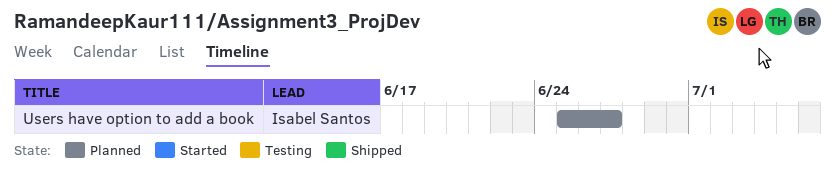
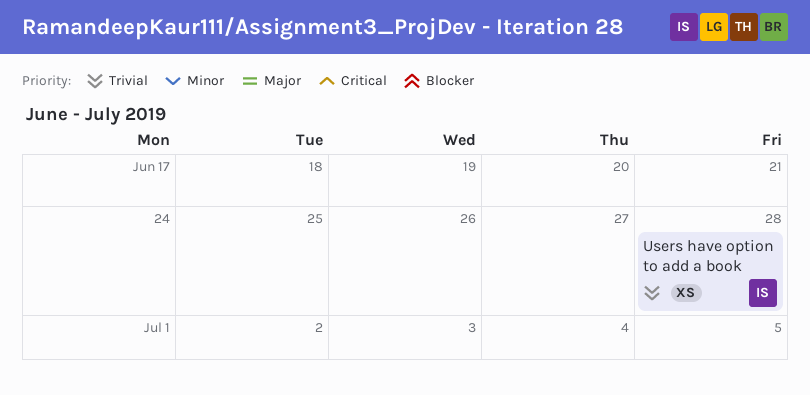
Users have option to add a book, due: Jun 27 -> Jun 28

